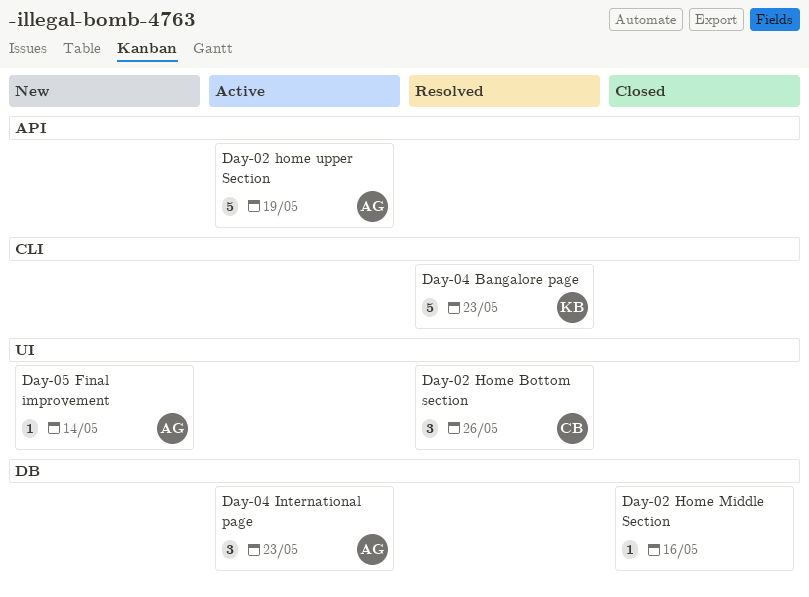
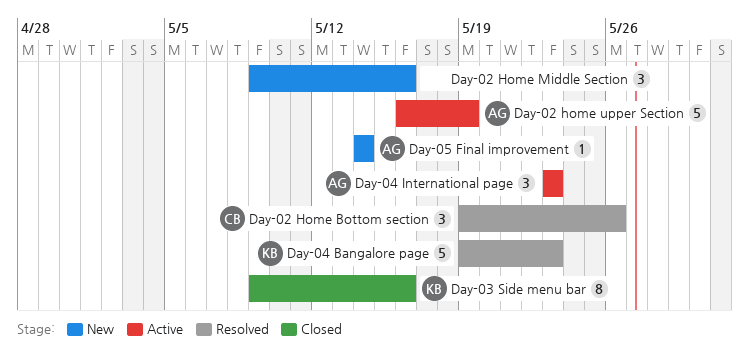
Day-02 Home Middle Section, status: Closed -> New
Day-02 Home Middle Section, estimate: 1 -> 3
Day-03 Side menu bar: none -> present

